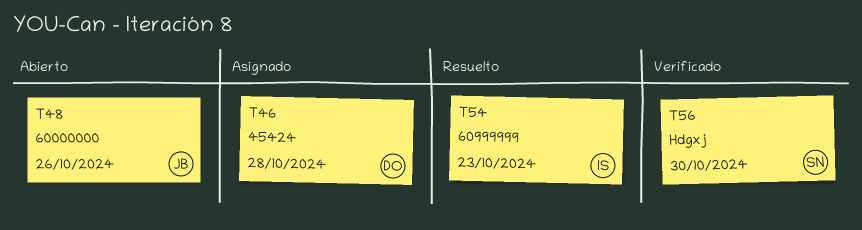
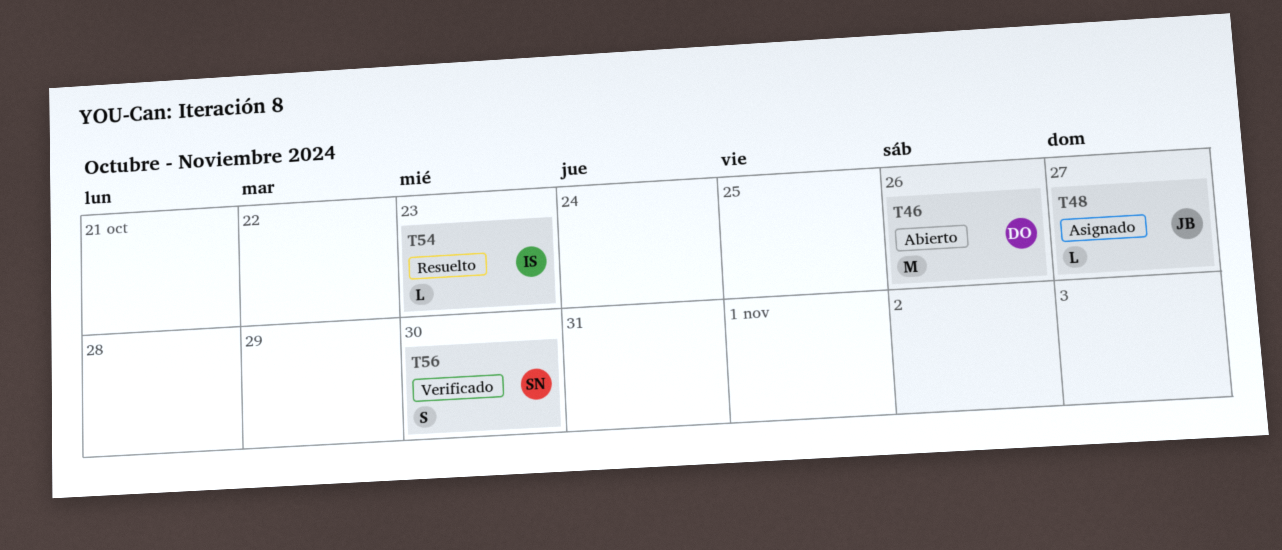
T46, status: Asignado -> Abierto
T46, due: Oct 28 -> Oct 26
T48, status: Abierto -> Asignado
T48, due: Oct 26 -> Oct 27

